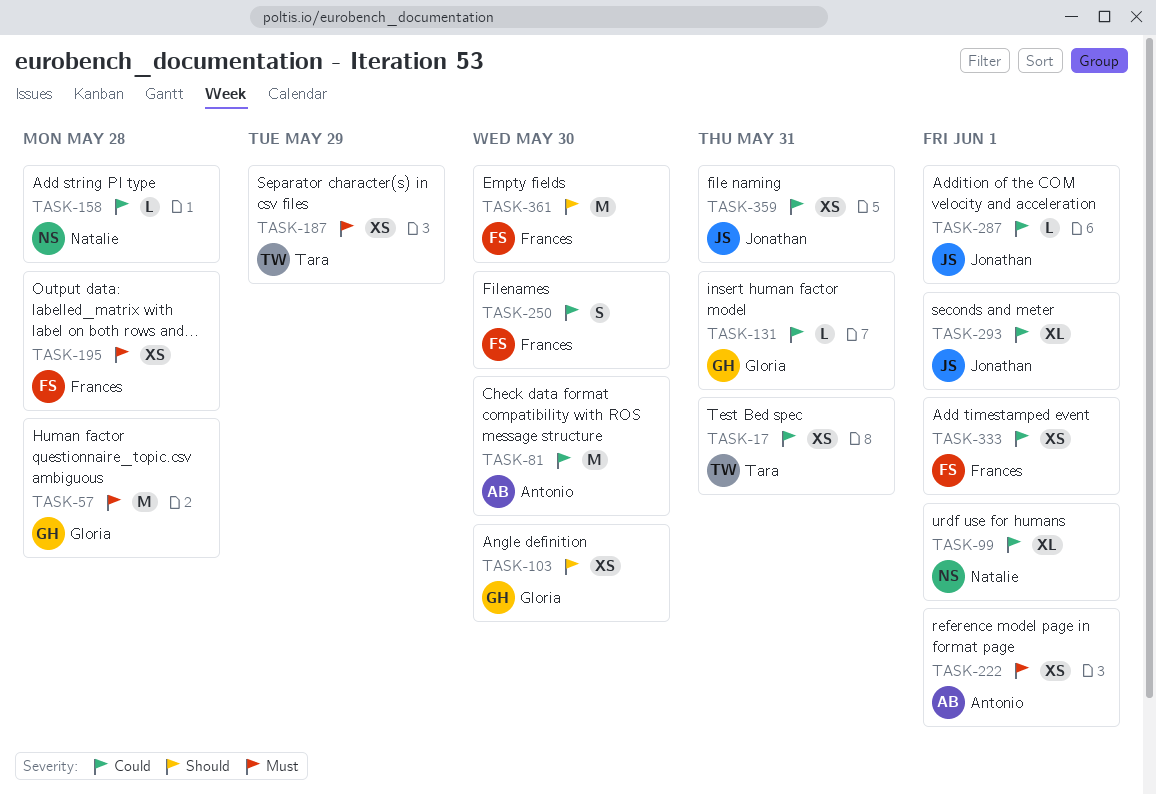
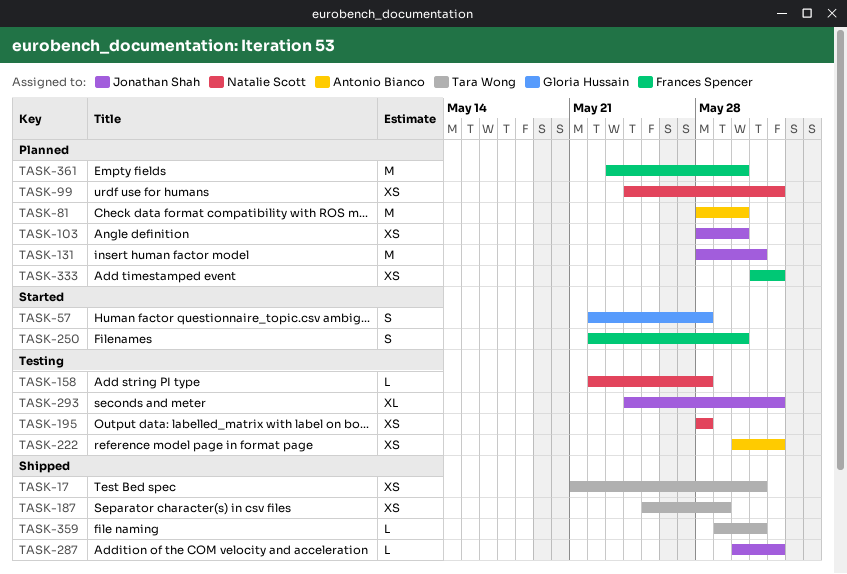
TASK-57, estimate: M -> S
TASK-99, estimate: XL -> XS
TASK-103, owner: Gloria Hussain -> Jonathan Shah
TASK-131, owner: Gloria Hussain -> Jonathan Shah
TASK-131, estimate: L -> M
TASK-195, owner: Frances Spencer -> Natalie Scott
TASK-359, owner: Jonathan Shah -> Tara Wong
TASK-359, estimate: XS -> L

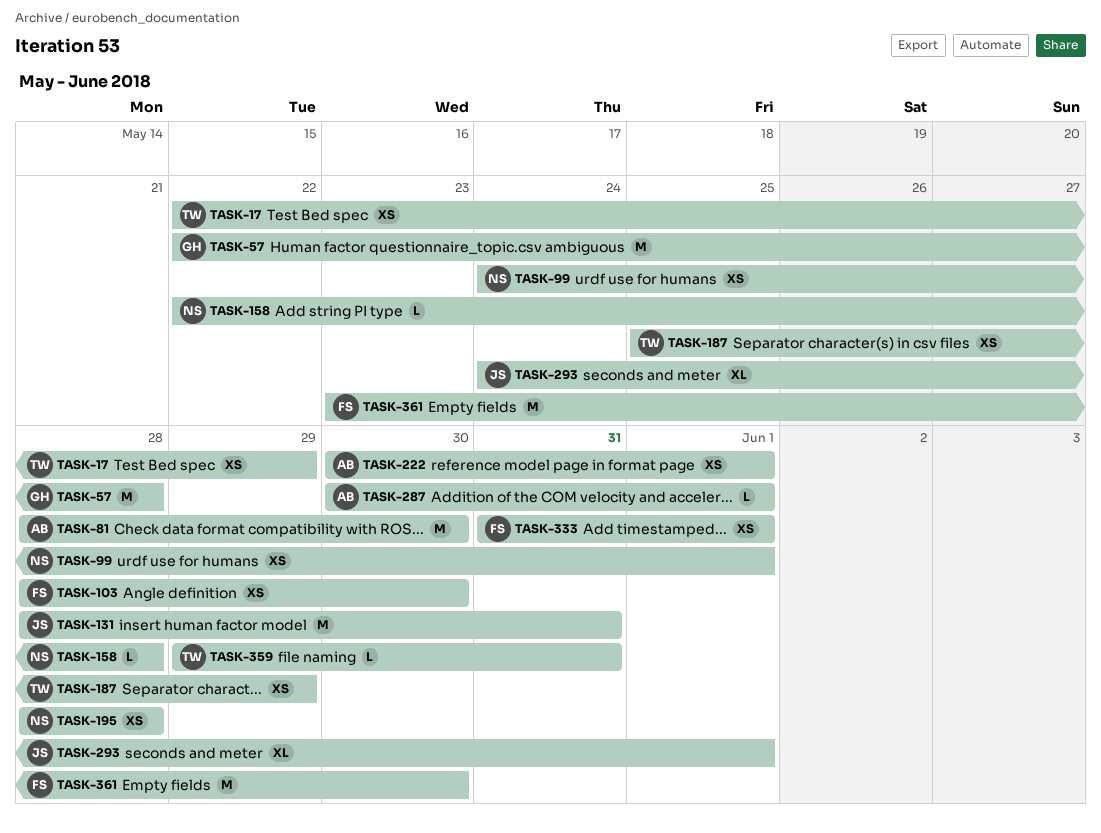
TASK-17, start: May 21 -> May 22
TASK-17, due: May 31 -> May 29
TASK-57, estimate: S -> M
TASK-103, owner: Jonathan Shah -> Frances Spencer
TASK-250: present -> none
TASK-287, owner: Jonathan Shah -> Antonio Bianco

